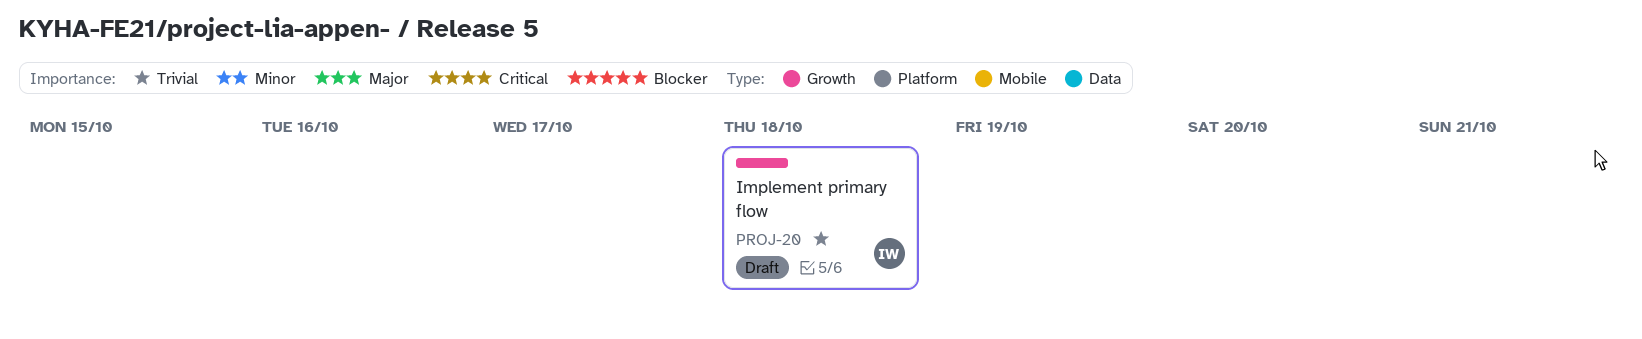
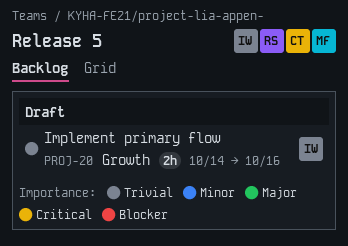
PROJ-20, due: Oct 18 -> Oct 16

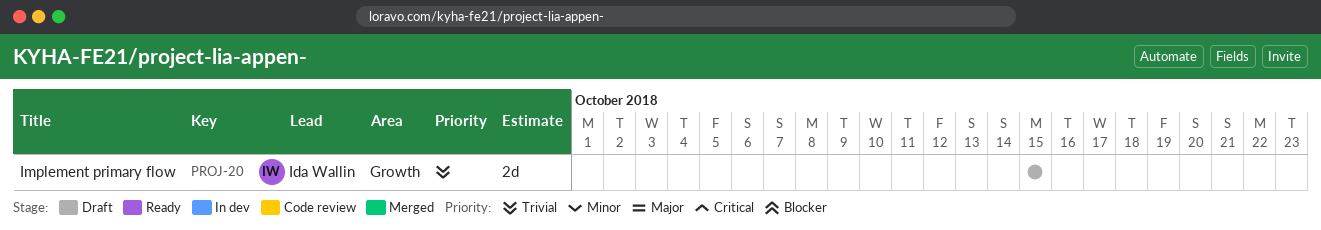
PROJ-20, estimate: 2h -> 2d
PROJ-20, start: Oct 14 -> Oct 15
PROJ-20, due: Oct 16 -> Oct 15

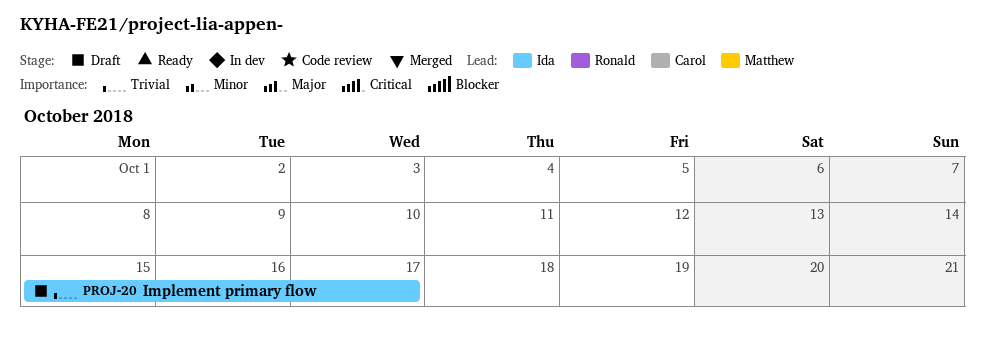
PROJ-20, due: Oct 15 -> Oct 17

